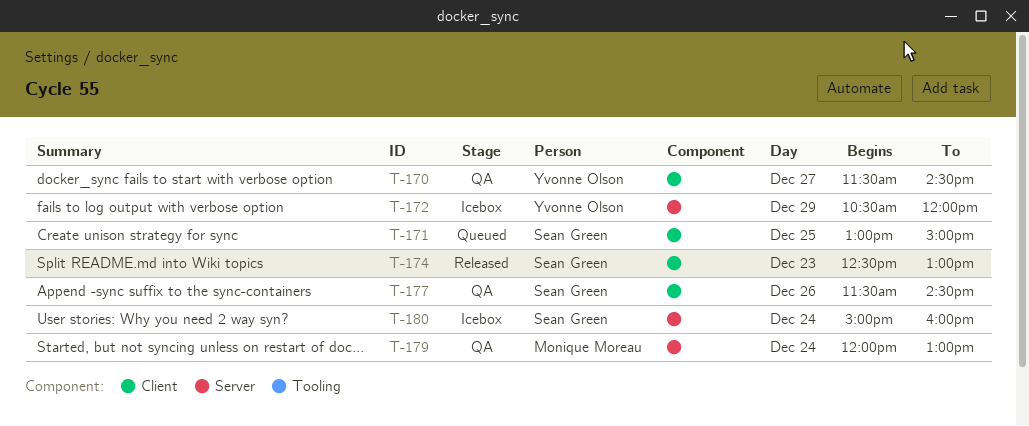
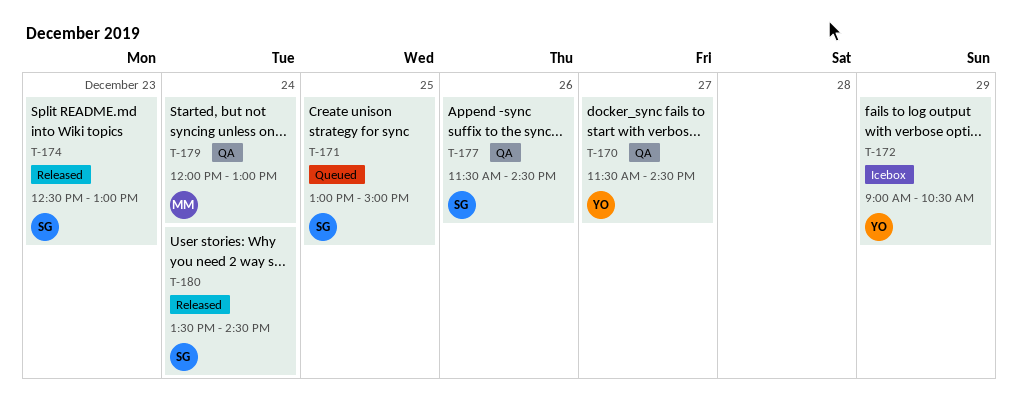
T-172, begins: 10:30 -> 09:00
T-172, ends: 12:00 -> 10:30
T-180, status: Icebox -> Released
T-180, begins: 15:00 -> 13:30
T-180, ends: 16:00 -> 14:30

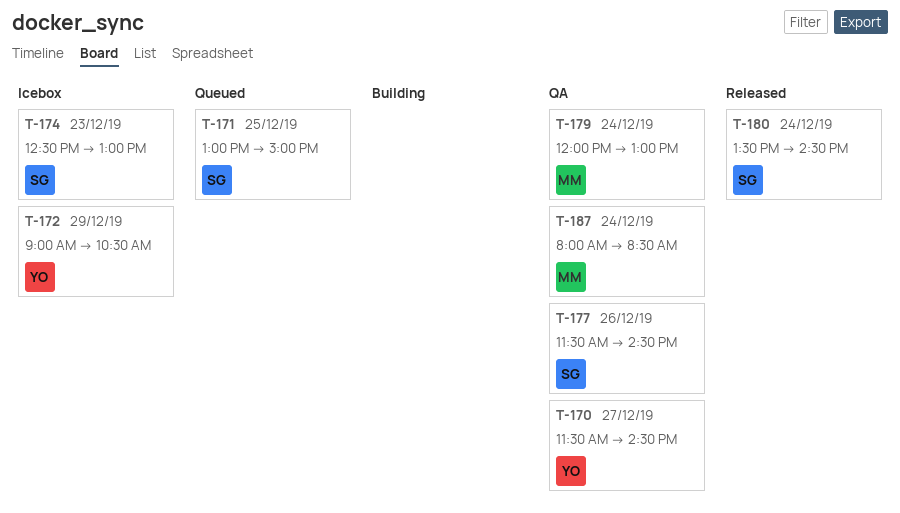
T-174, status: Released -> Icebox
T-187: none -> present

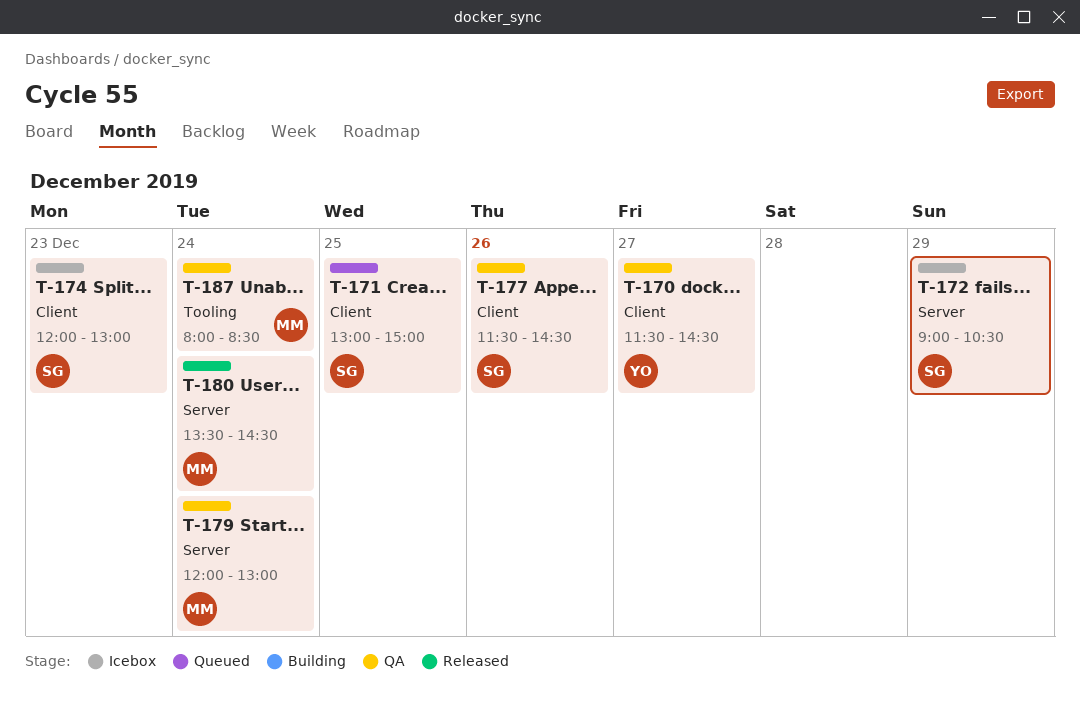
T-172, owner: YO -> SG
T-174, begins: 12:30 -> 12:00
T-180, owner: SG -> MM

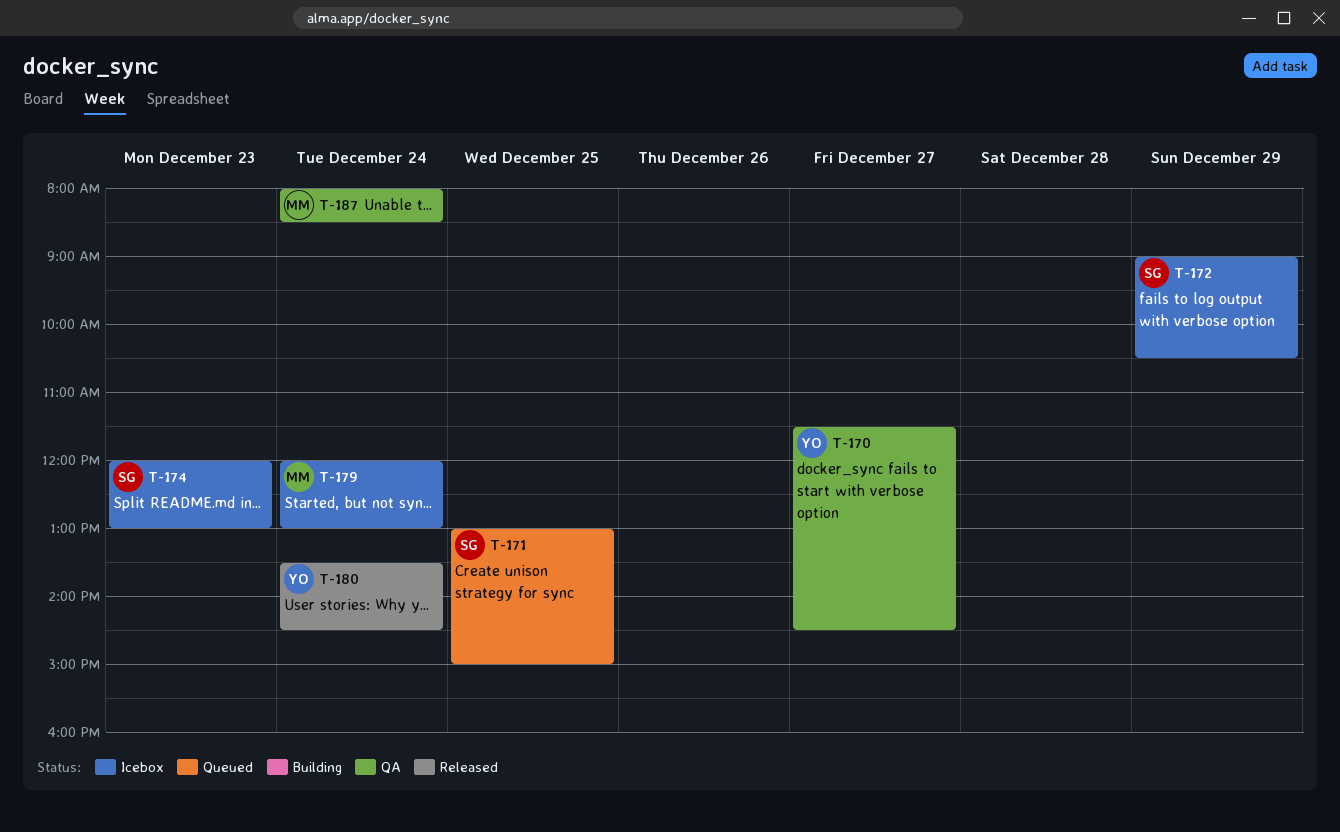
T-177: present -> none
T-179, status: QA -> Icebox
T-180, owner: MM -> YO

